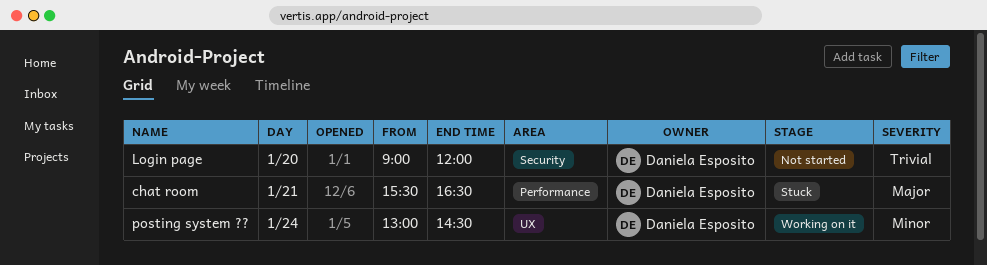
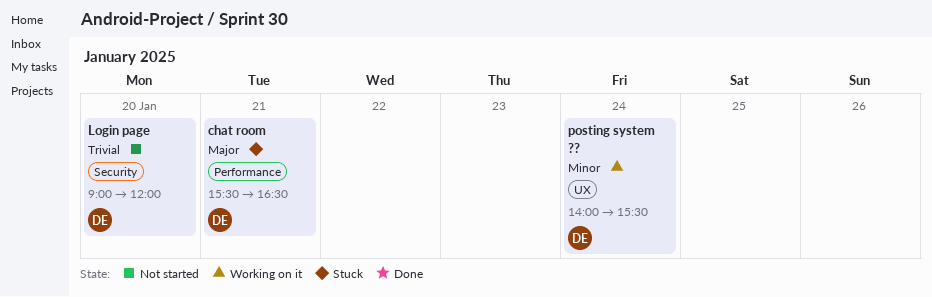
posting system ??, begins: 13:00 -> 14:00
posting system ??, ends: 14:30 -> 15:30

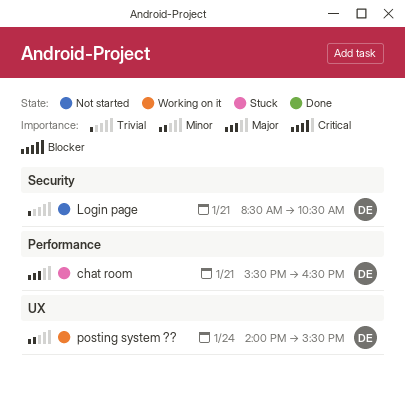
Login page, day: Jan 20 -> Jan 21
Login page, begins: 09:00 -> 08:30
Login page, ends: 12:00 -> 10:30

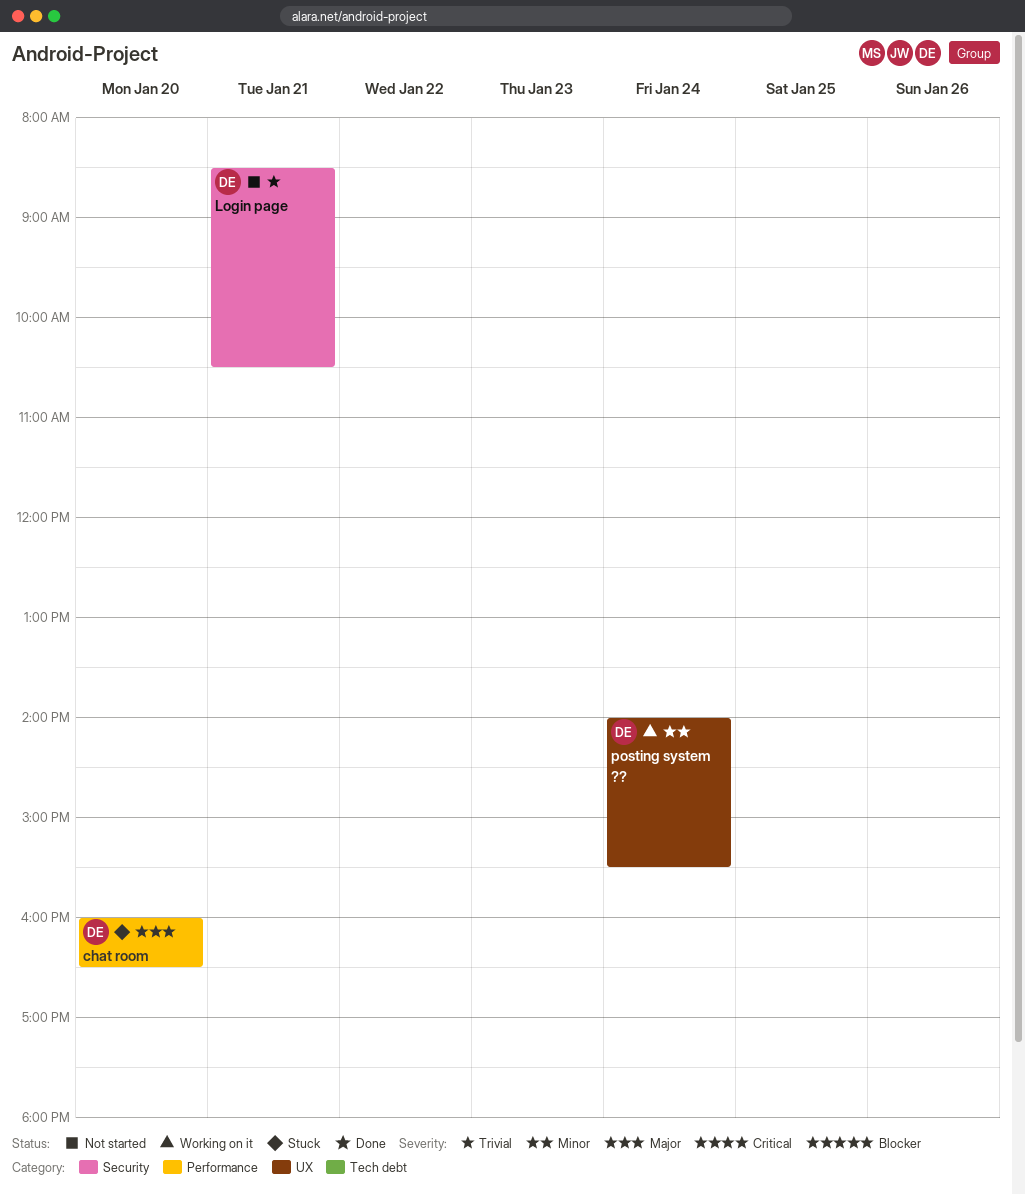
chat room, day: Jan 21 -> Jan 20
chat room, begins: 15:30 -> 16:00

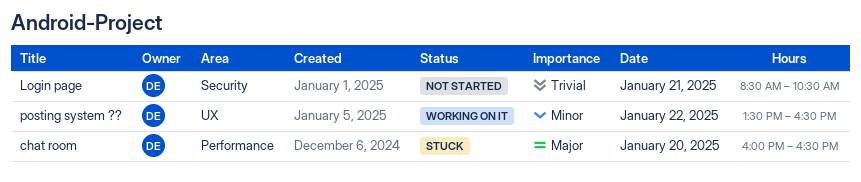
posting system ??, day: Jan 24 -> Jan 22
posting system ??, begins: 14:00 -> 13:30
posting system ??, ends: 15:30 -> 16:30

